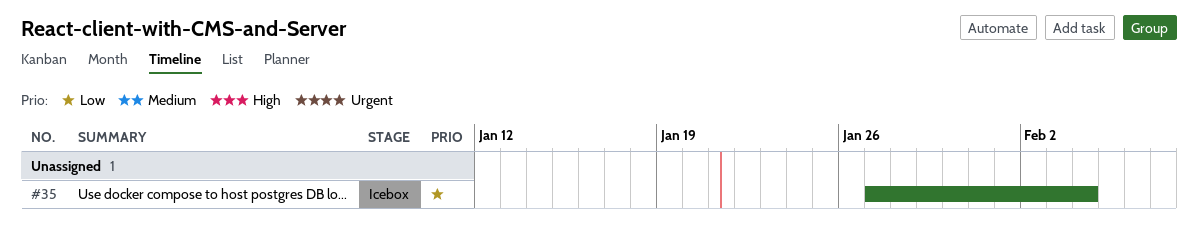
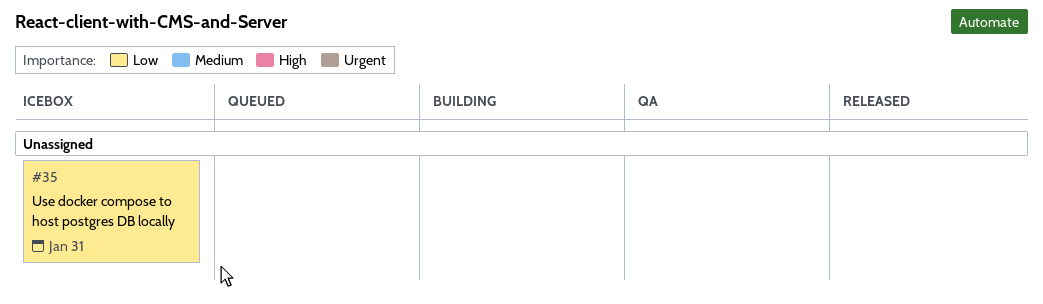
#35, due: Feb 4 -> Jan 31

